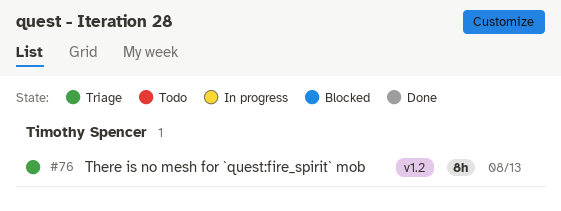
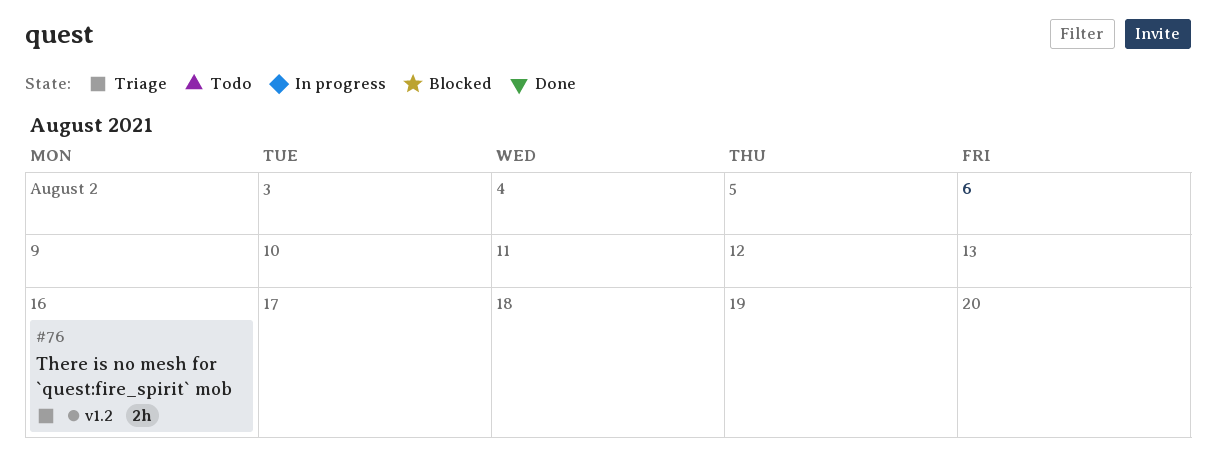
#76, estimate: 8h -> 2h
#76, due: Aug 13 -> Aug 16

